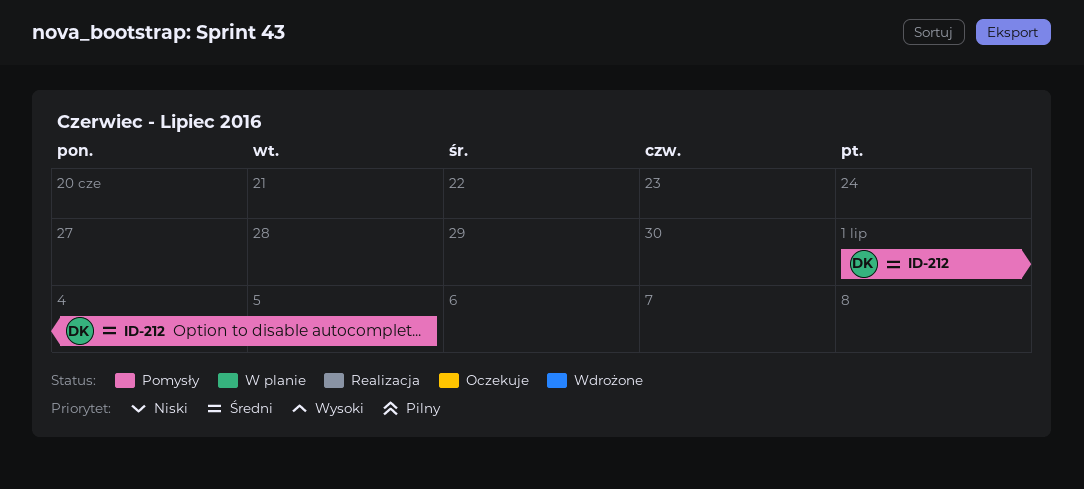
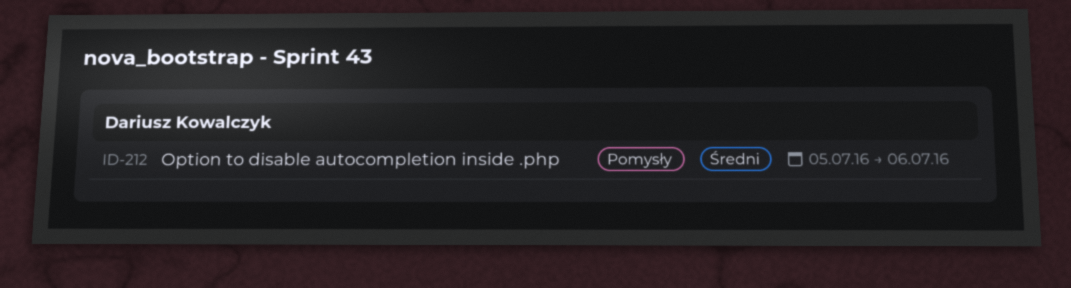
ID-212, start: Jul 1 -> Jul 5
ID-212, due: Jul 5 -> Jul 6

